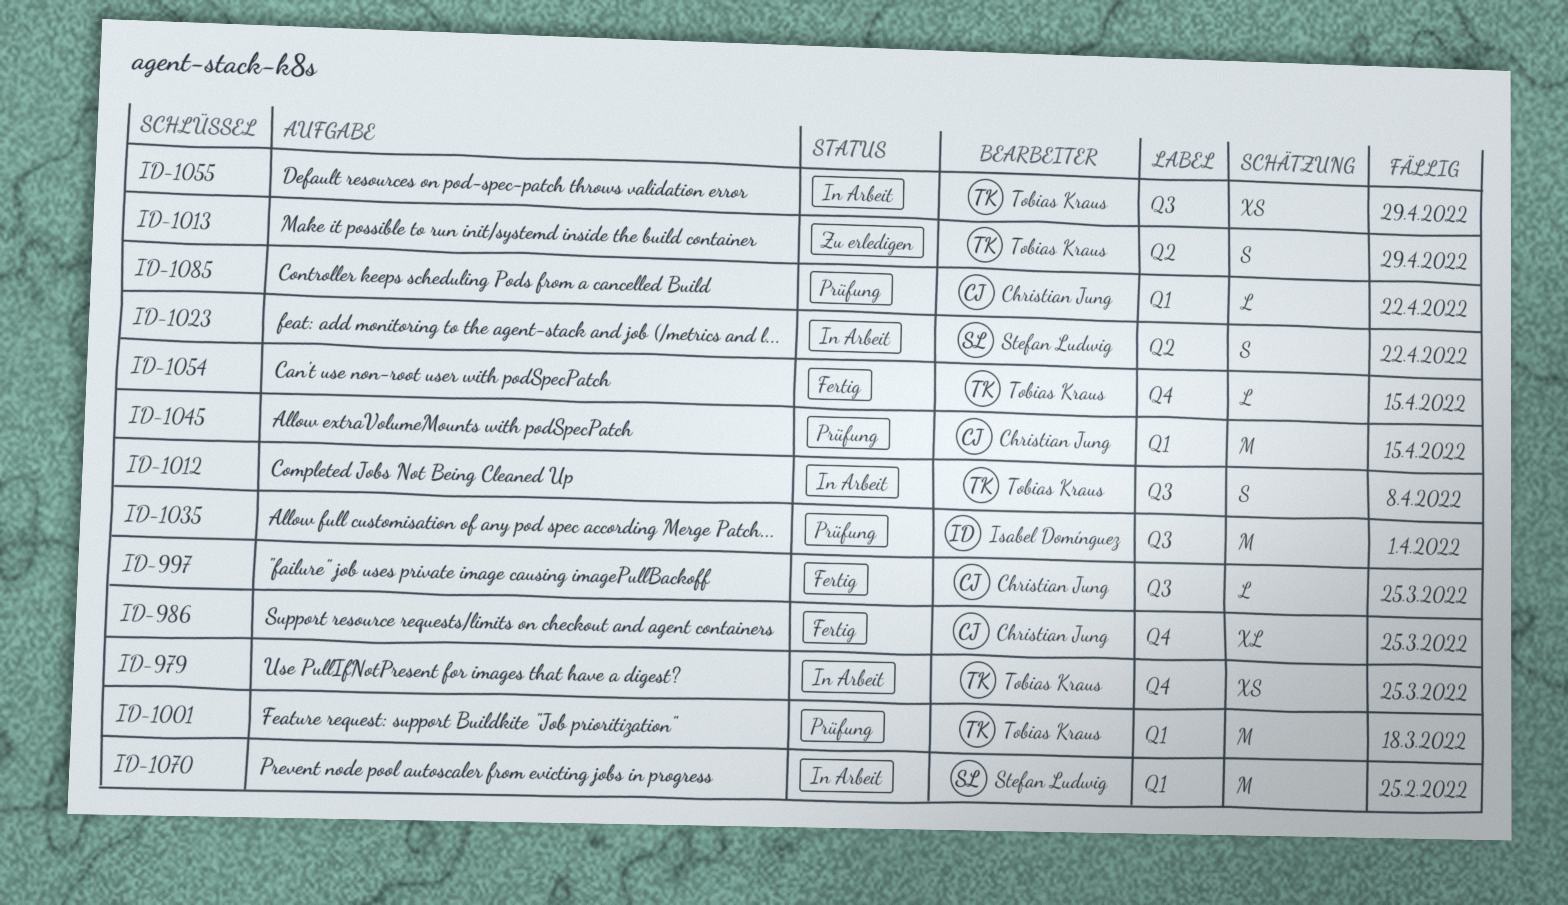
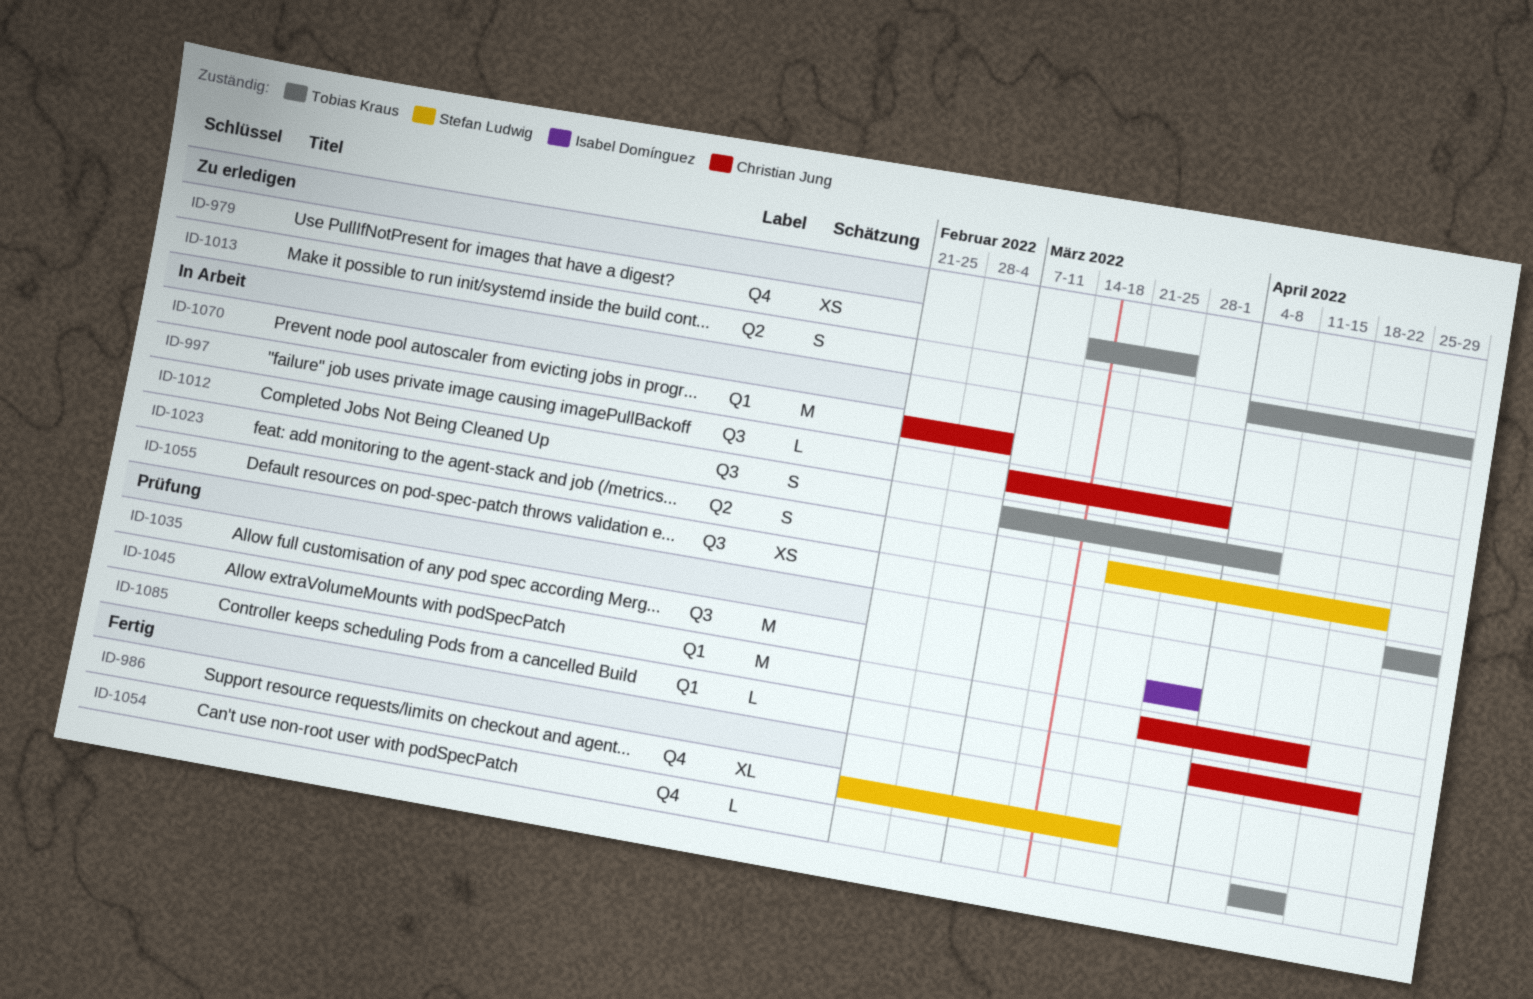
ID-979, status: In Arbeit -> Zu erledigen
ID-986, owner: Christian Jung -> Stefan Ludwig
ID-997, status: Fertig -> In Arbeit
ID-997, due: Mar 25 -> Apr 1
ID-1001: present -> none
ID-1070, owner: Stefan Ludwig -> Christian Jung
ID-1070, due: Feb 25 -> Mar 4

